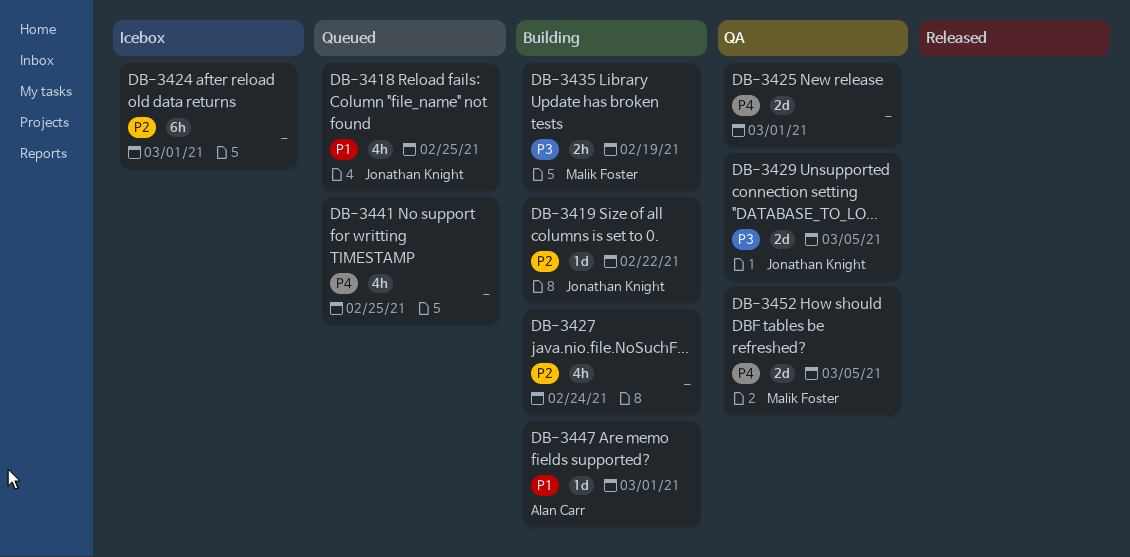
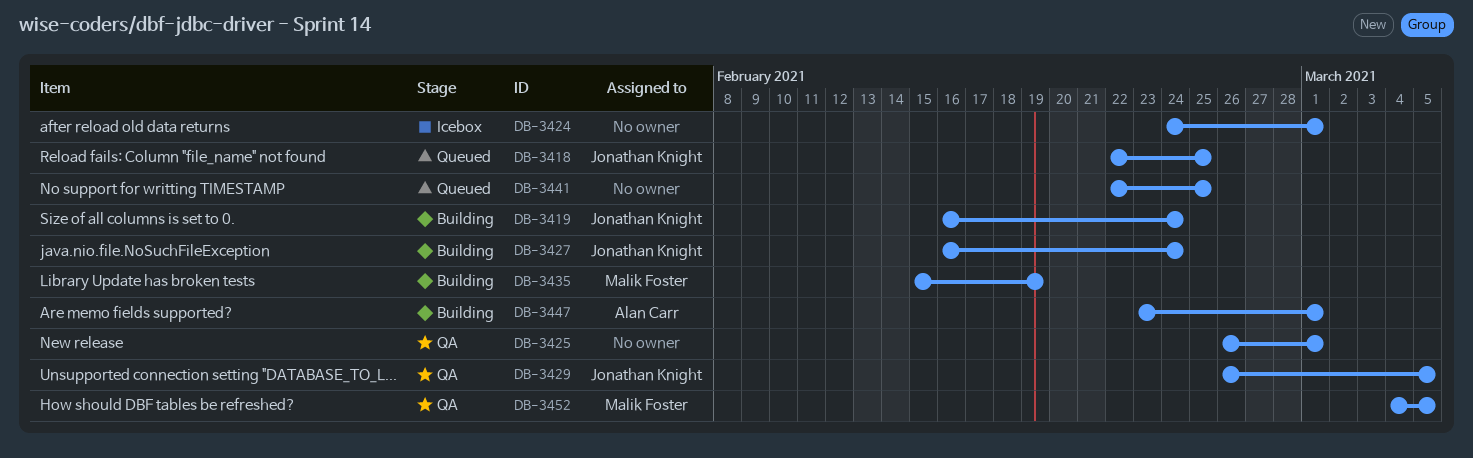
DB-3419, due: Feb 22 -> Feb 24
DB-3427, owner: none -> Jonathan Knight

